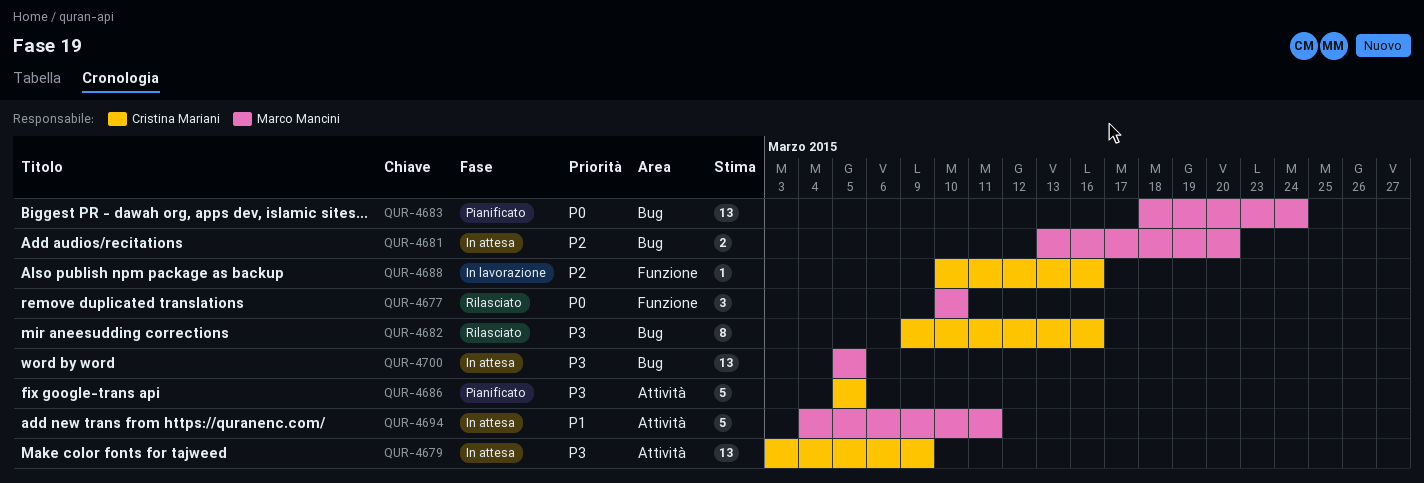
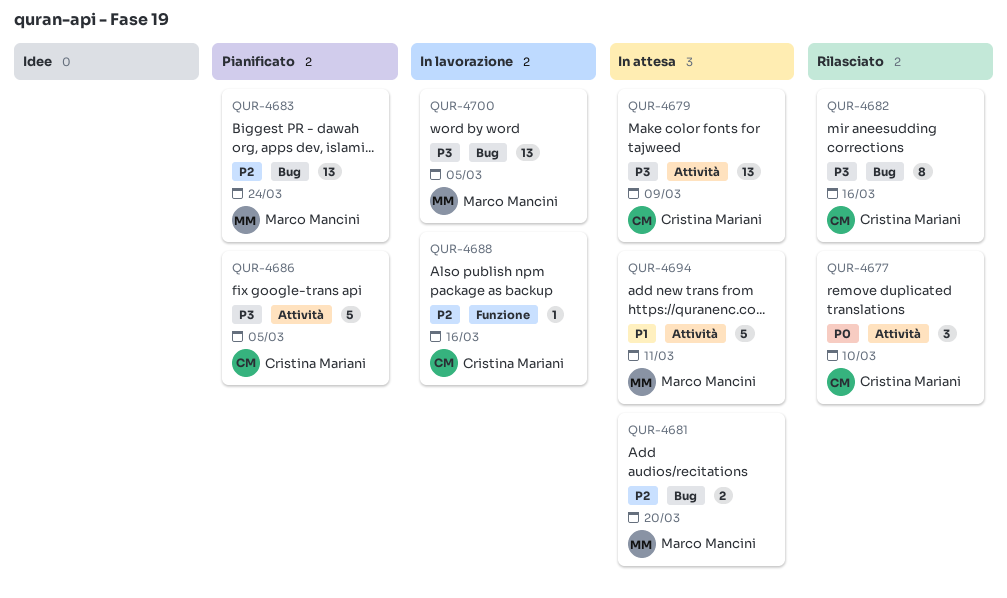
QUR-4677, owner: Marco Mancini -> Cristina Mariani
QUR-4677, label: Funzione -> Attività
QUR-4683, priority: P0 -> P2
QUR-4700, status: In attesa -> In lavorazione

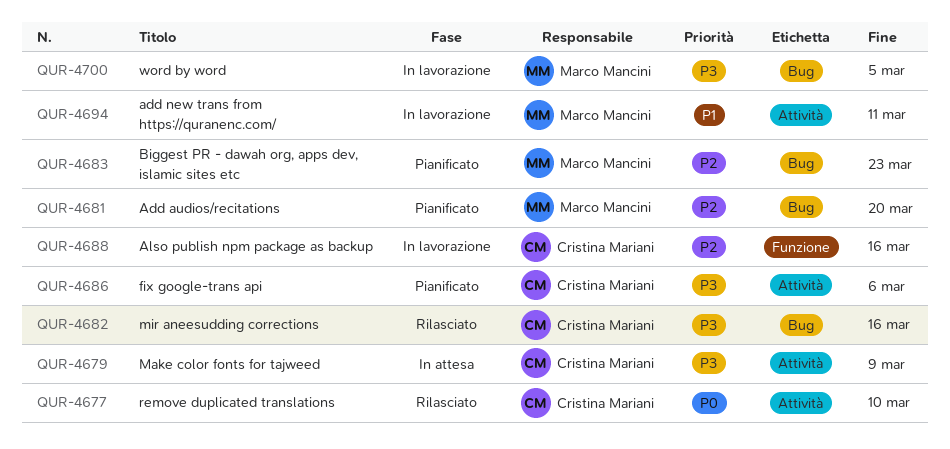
QUR-4681, status: In attesa -> Pianificato
QUR-4683, due: Mar 24 -> Mar 23
QUR-4686, due: Mar 5 -> Mar 6
QUR-4694, status: In attesa -> In lavorazione

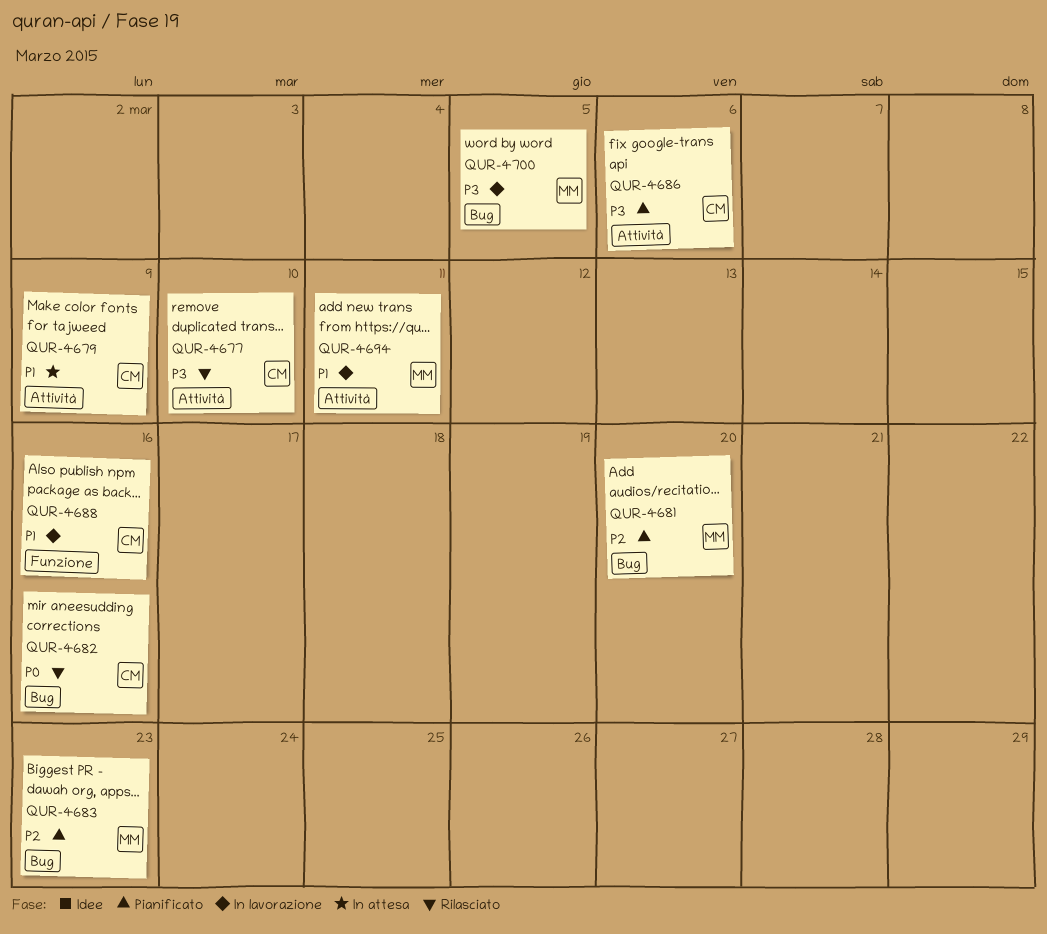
QUR-4677, priority: P0 -> P3
QUR-4679, priority: P3 -> P1
QUR-4682, priority: P3 -> P0
QUR-4688, priority: P2 -> P1

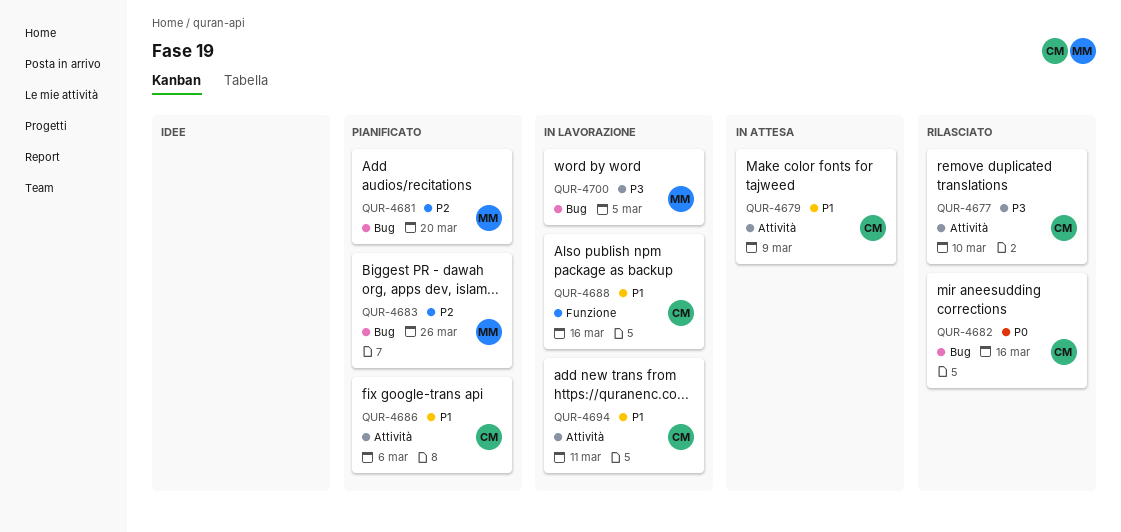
QUR-4683, due: Mar 23 -> Mar 26
QUR-4686, priority: P3 -> P1
QUR-4694, owner: MM -> CM

